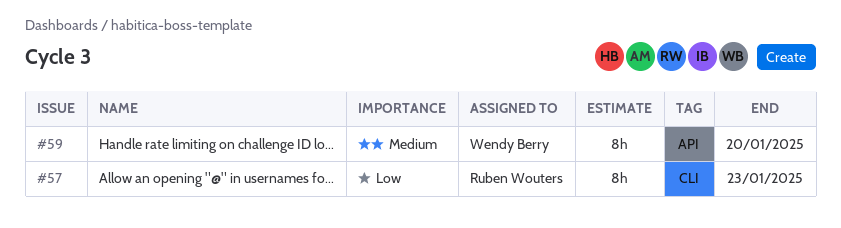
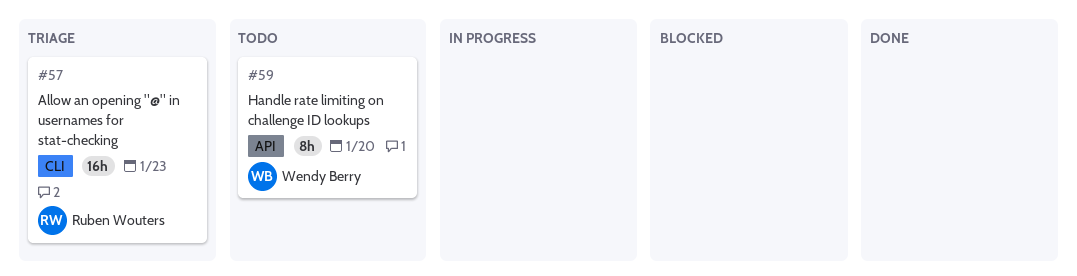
#57, estimate: 8h -> 16h

